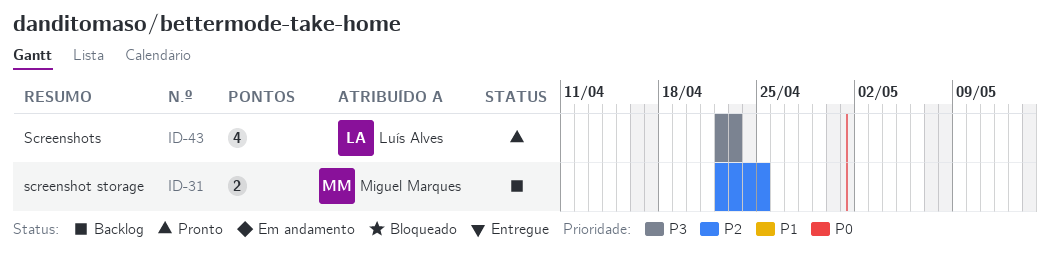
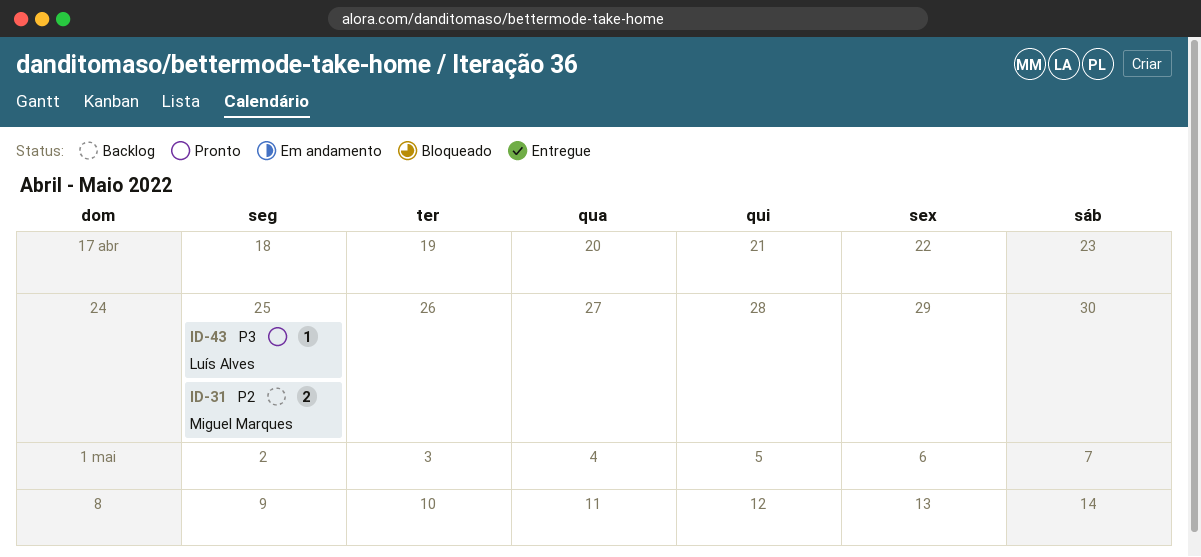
ID-43, estimate: 4 -> 1
ID-43, due: Apr 23 -> Apr 25

